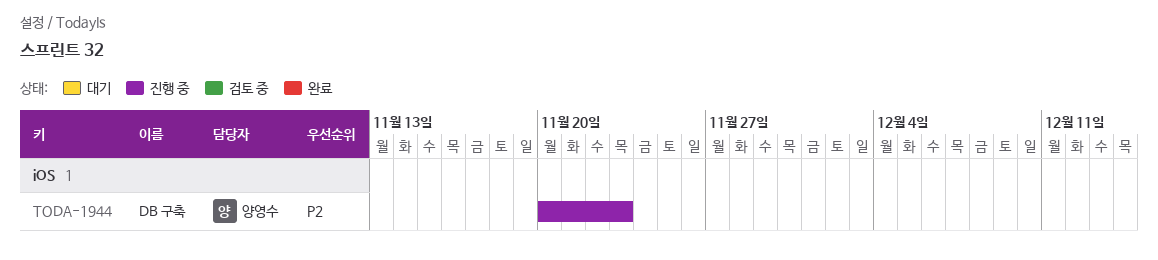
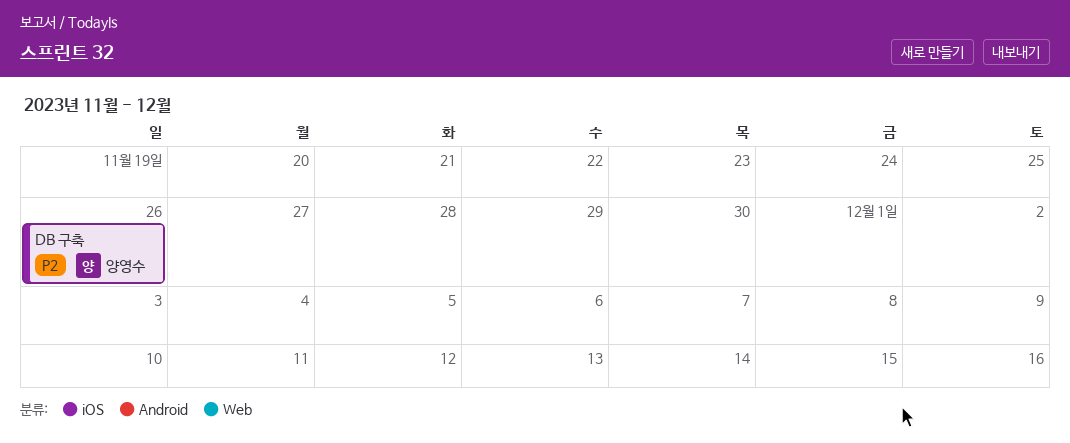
DB 구축, due: Nov 23 -> Nov 26

